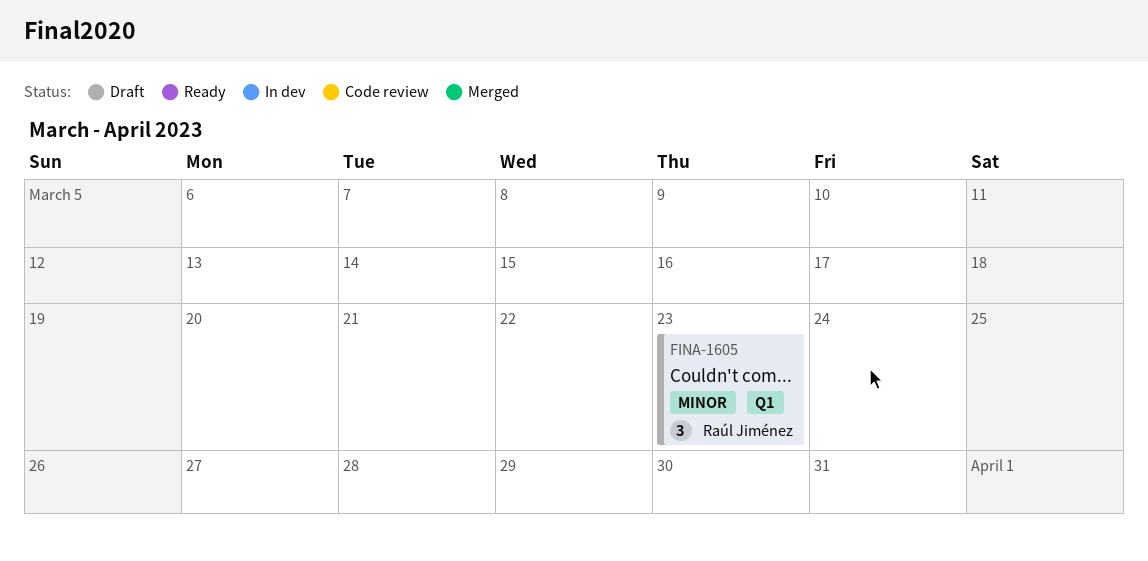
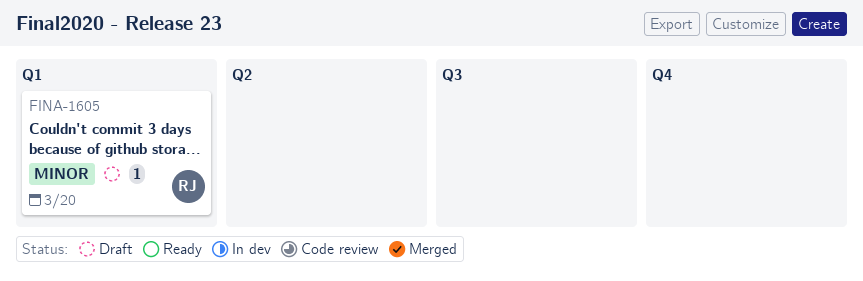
FINA-1605, estimate: 3 -> 1
FINA-1605, due: Mar 23 -> Mar 20

